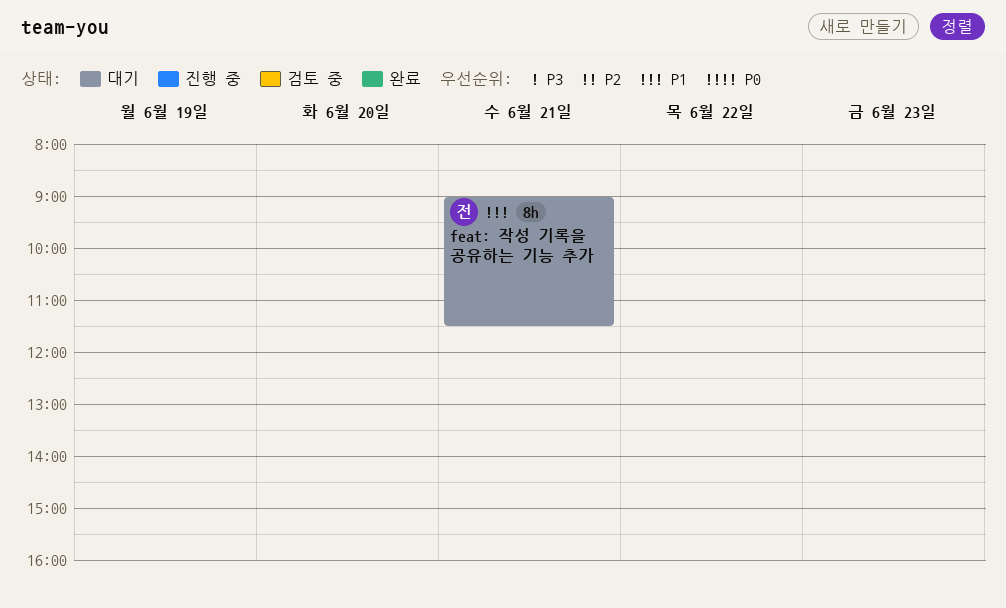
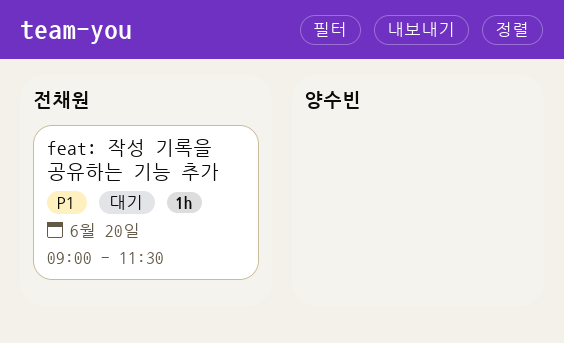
feat: 작성 기록을 공유하는 기능 추가, estimate: 8h -> 1h
feat: 작성 기록을 공유하는 기능 추가, day: Jun 21 -> Jun 20

